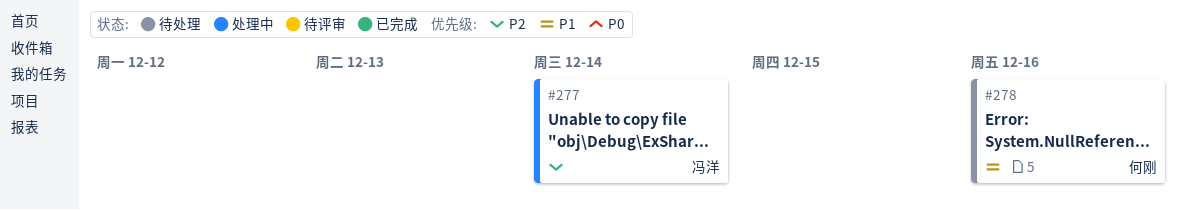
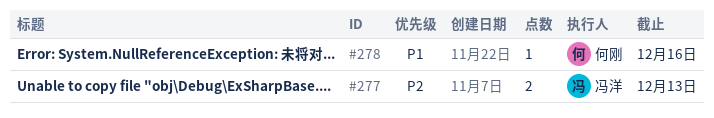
#277, due: Dec 14 -> Dec 13

